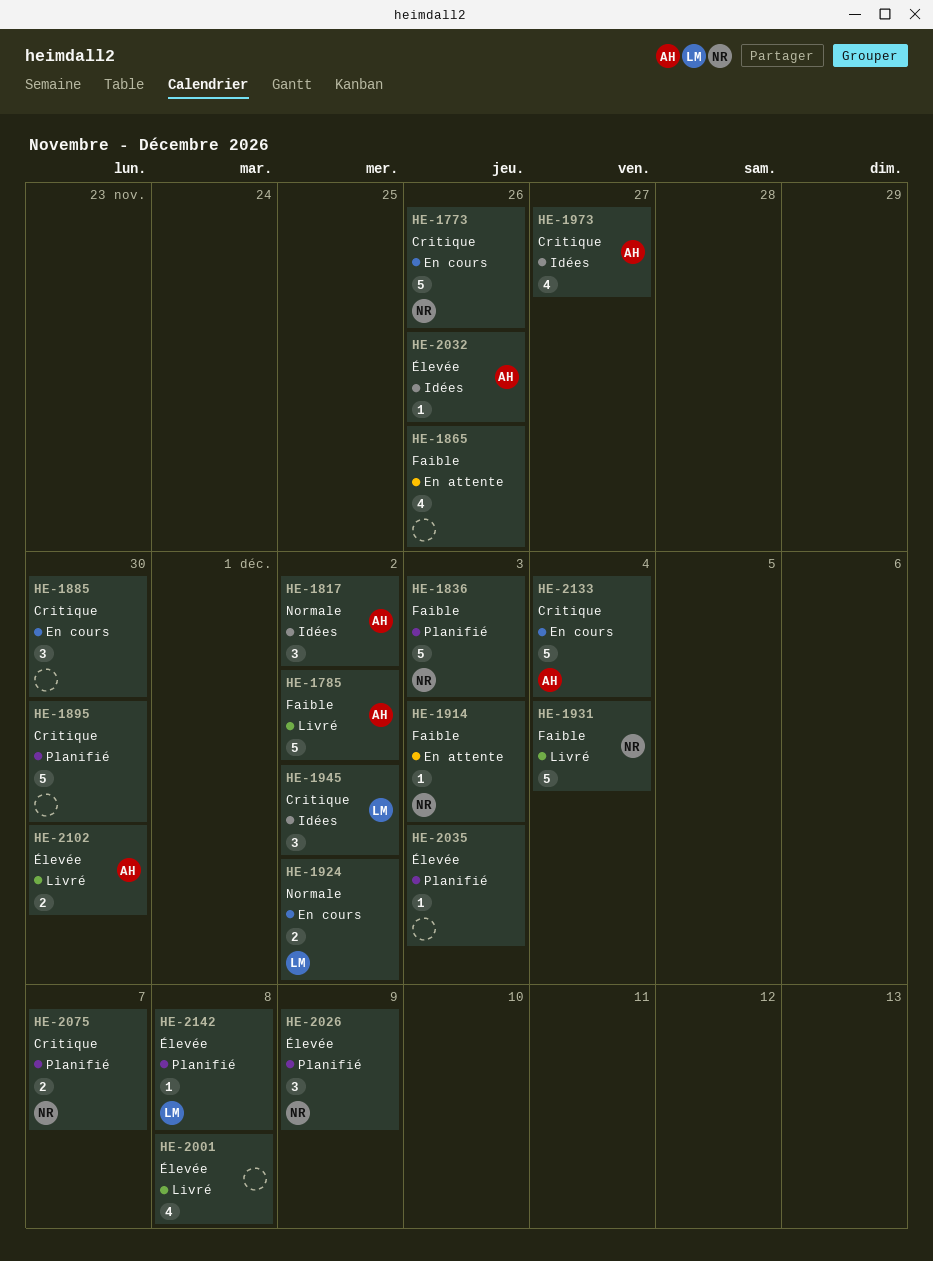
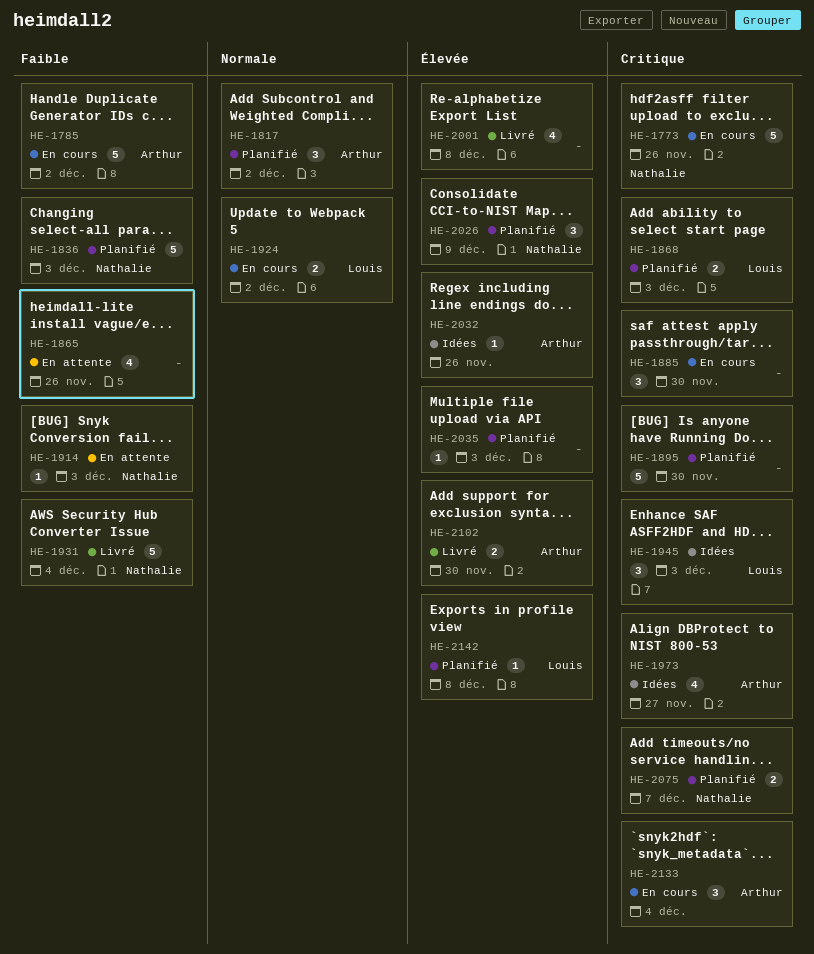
HE-1785, status: Livré -> En cours
HE-1817, status: Idées -> Planifié
HE-1868: none -> present
HE-1945, due: Dec 2 -> Dec 3
HE-2133, estimate: 5 -> 3

